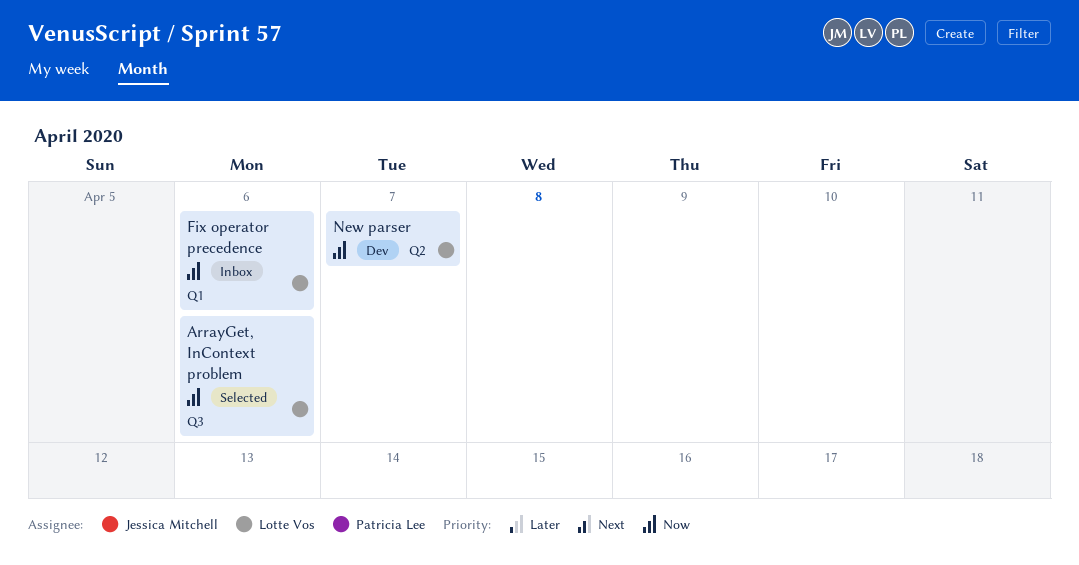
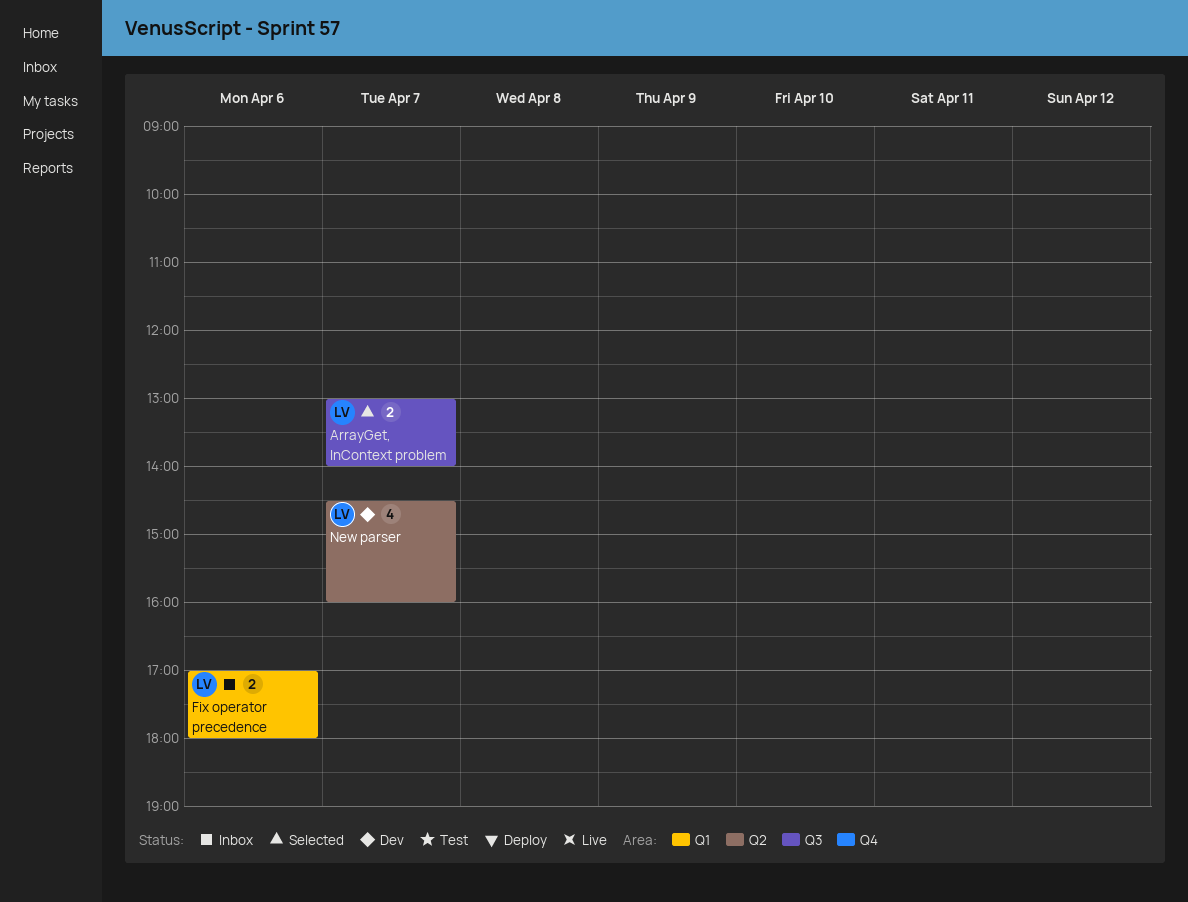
ArrayGet, InContext problem, day: Apr 6 -> Apr 7

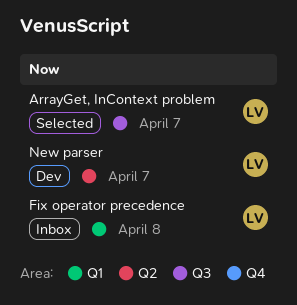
Fix operator precedence, day: Apr 6 -> Apr 8

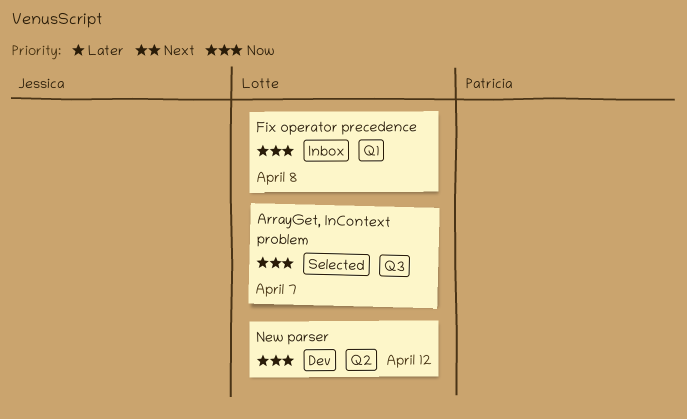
New parser, day: Apr 7 -> Apr 12

